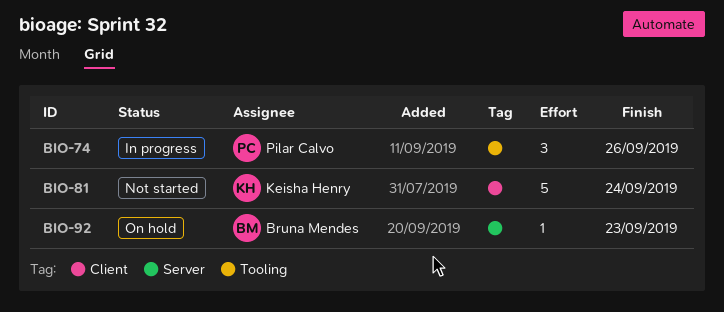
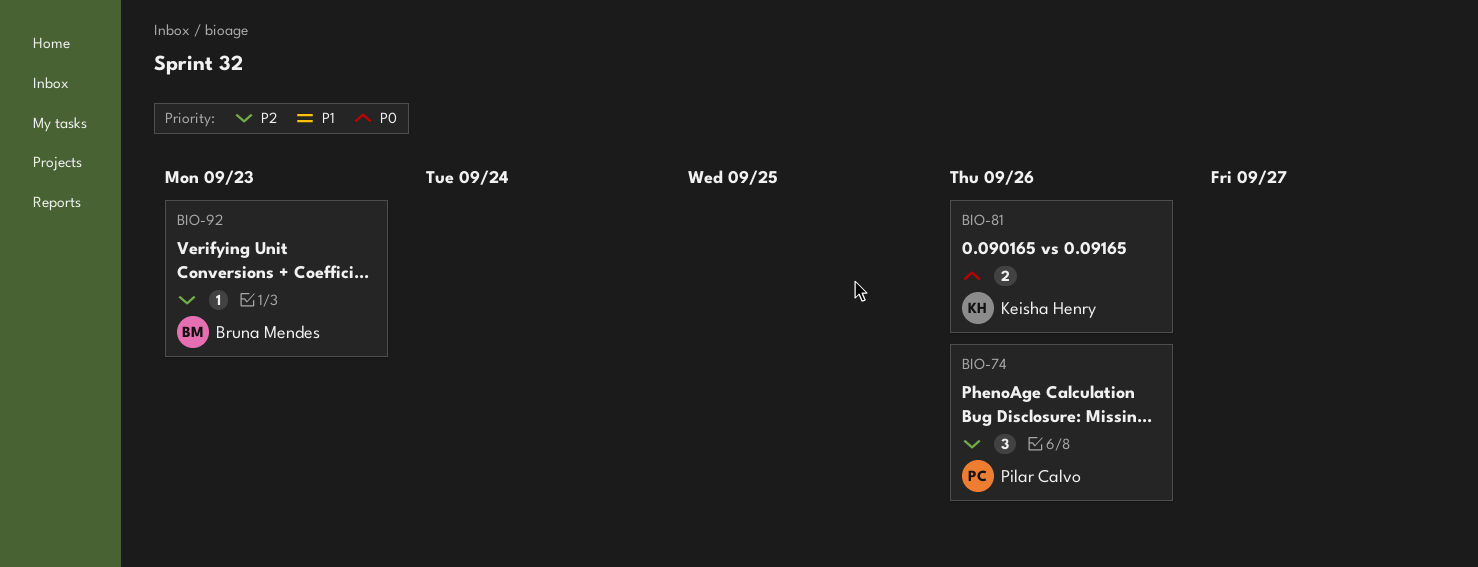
BIO-81, estimate: 5 -> 2
BIO-81, due: Sep 24 -> Sep 26

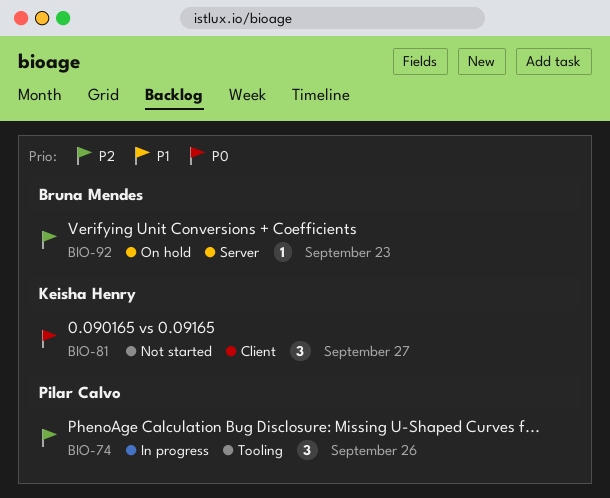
BIO-81, estimate: 2 -> 3
BIO-81, due: Sep 26 -> Sep 27

